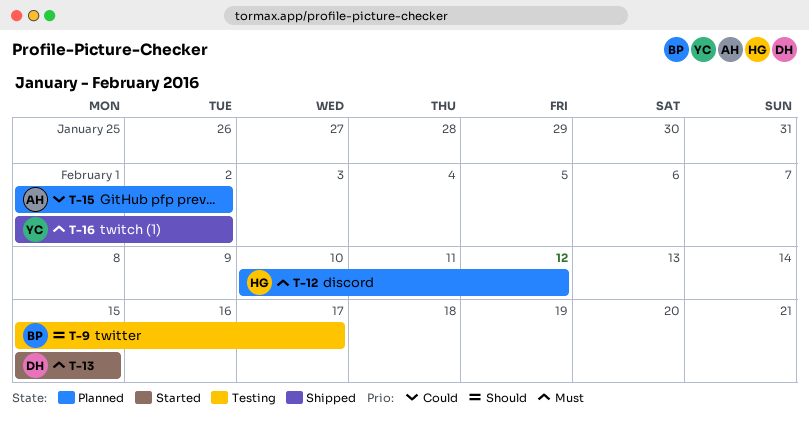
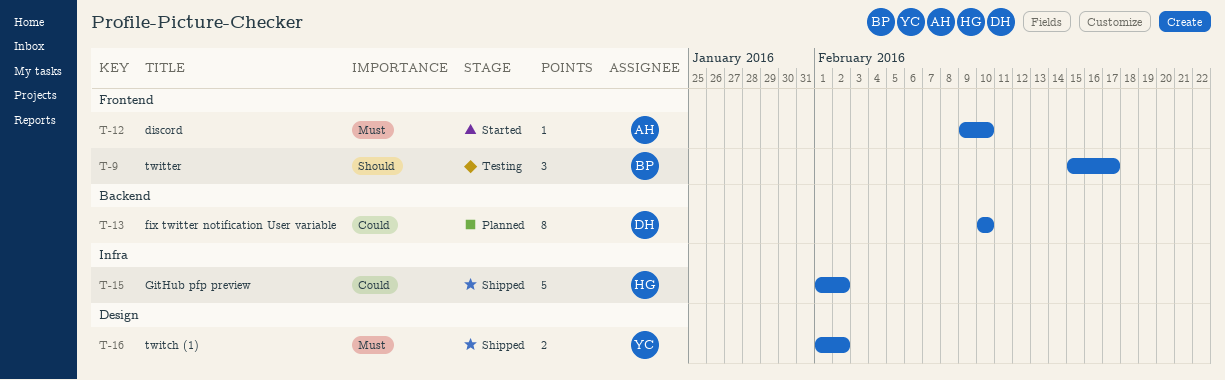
T-12, status: Planned -> Started
T-12, owner: HG -> AH
T-12, start: Feb 10 -> Feb 9
T-12, due: Feb 12 -> Feb 10
T-13, status: Started -> Planned
T-13, priority: Must -> Could
T-13, start: Feb 15 -> Feb 10
T-13, due: Feb 15 -> Feb 10
T-15, status: Planned -> Shipped
T-15, owner: AH -> HG

